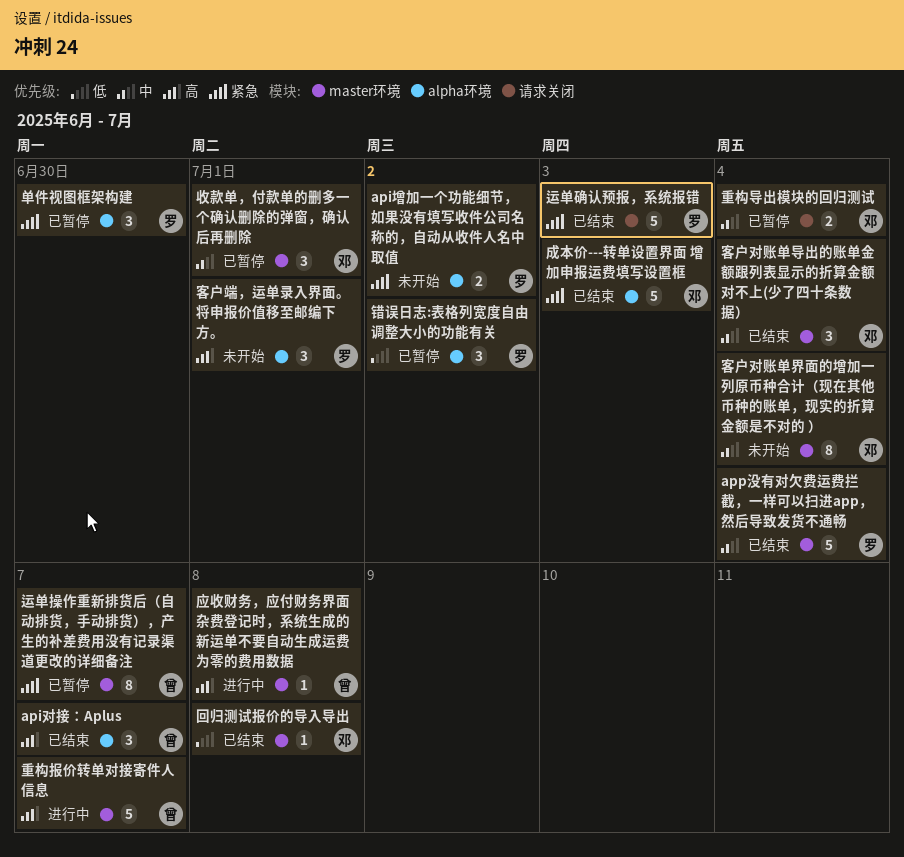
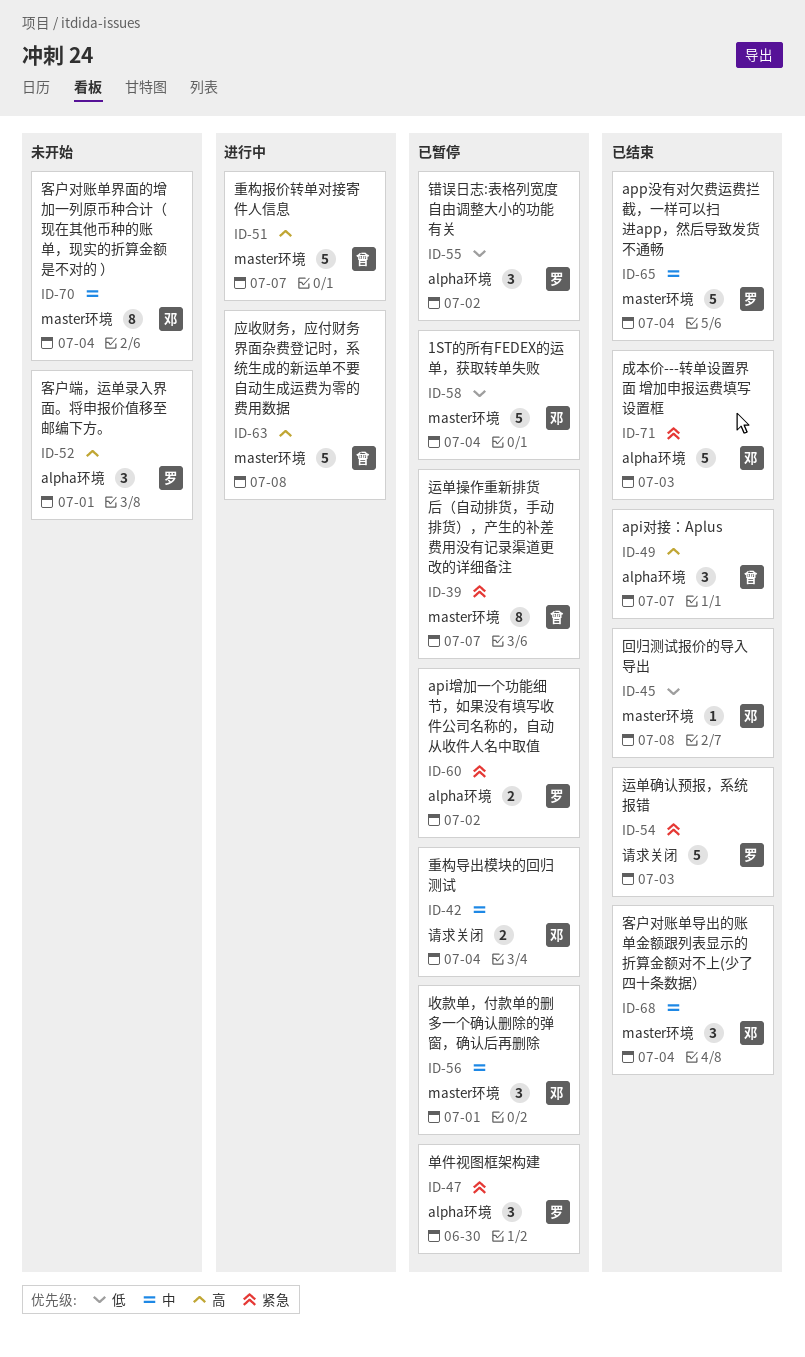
1ST的所有FEDEX的运单，获取转单失败: none -> present
api增加一个功能细节，如果没有填写收件公司名称的，自动从收件人名中取值, status: 未开始 -> 已暂停
应收财务，应付财务界面杂费登记时，系统生成的新运单不要自动生成运费为零的费用数据, estimate: 1 -> 5

